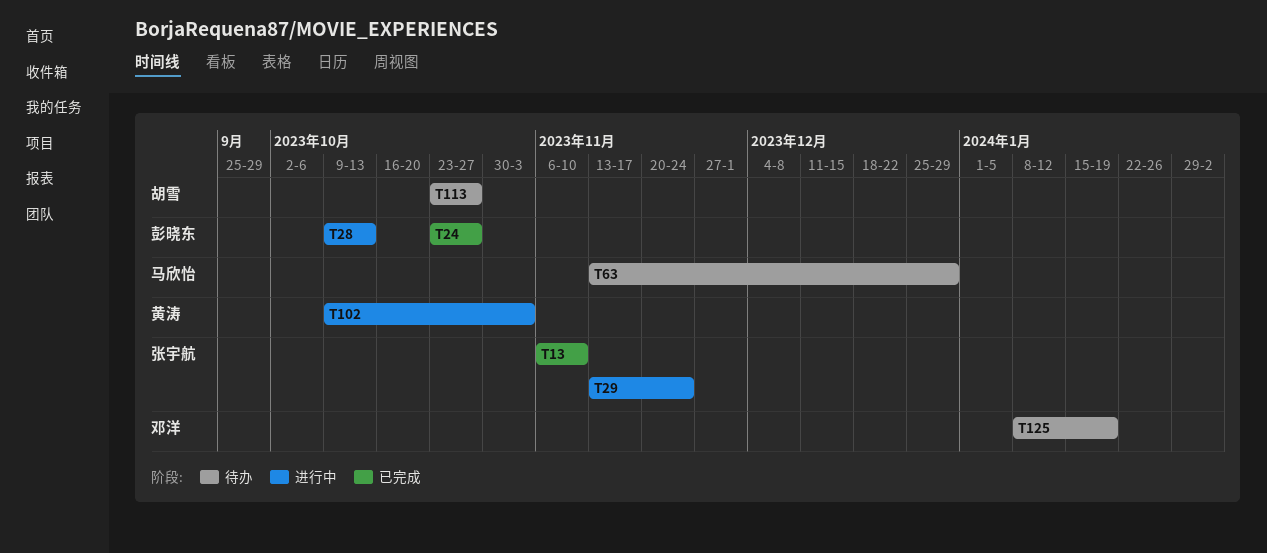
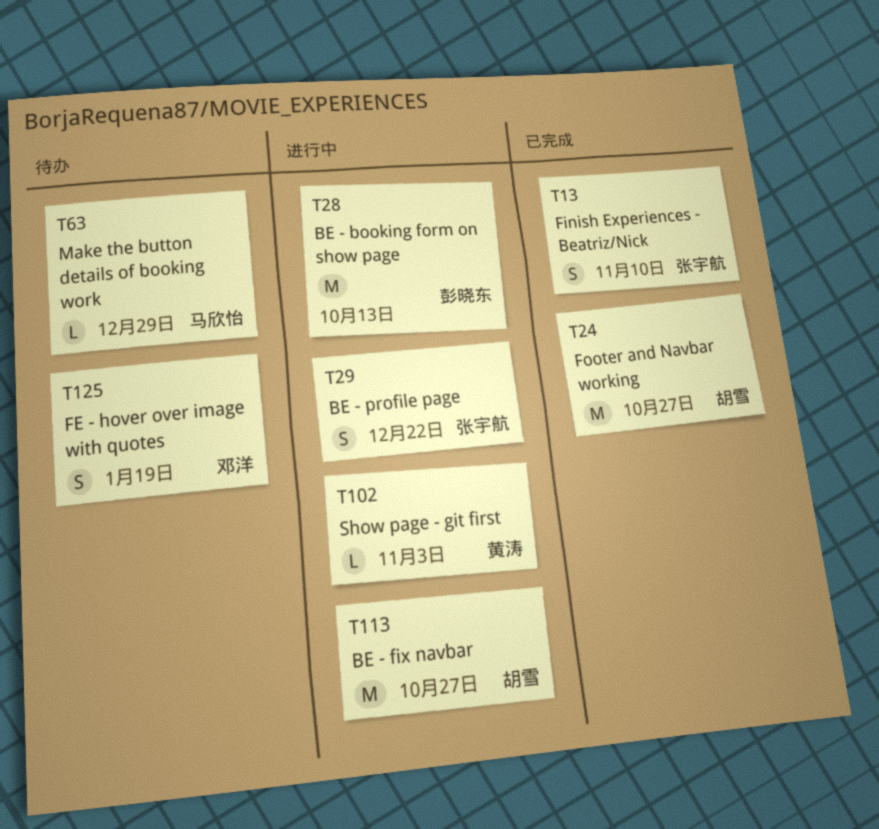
T24, owner: 彭晓东 -> 胡雪
T29, due: Nov 24 -> Dec 22
T113, status: 待办 -> 进行中

